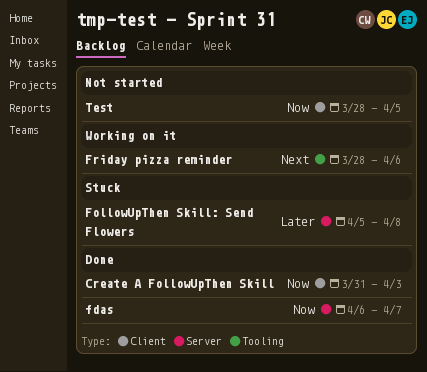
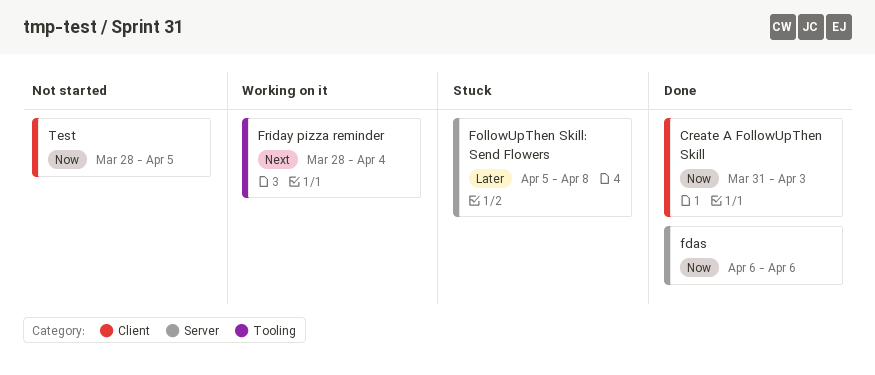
fdas, due: Apr 7 -> Apr 6
Friday pizza reminder, due: Apr 6 -> Apr 4

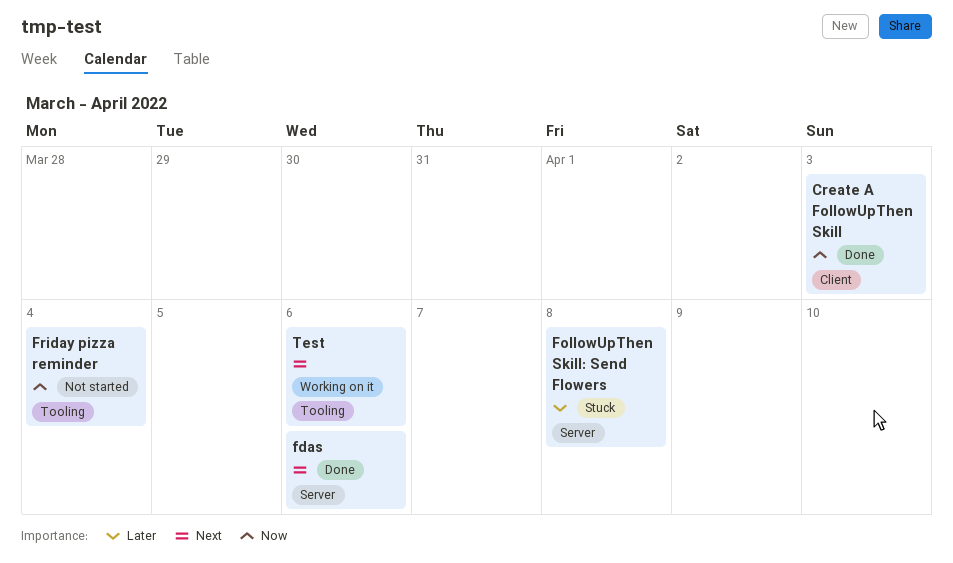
fdas, priority: Now -> Next
Friday pizza reminder, status: Working on it -> Not started
Friday pizza reminder, priority: Next -> Now
Test, status: Not started -> Working on it
Test, priority: Now -> Next
Test, label: Client -> Tooling
Test, due: Apr 5 -> Apr 6

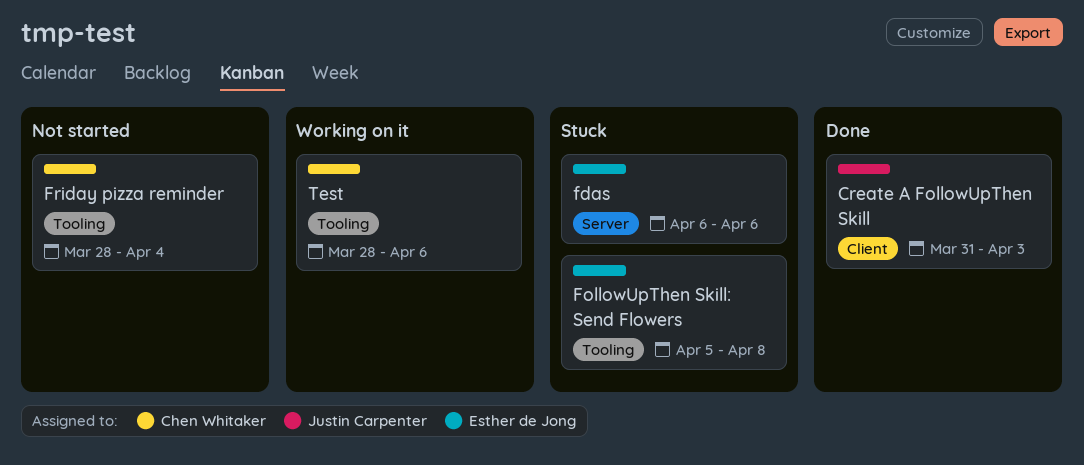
fdas, status: Done -> Stuck
FollowUpThen Skill: Send Flowers, label: Server -> Tooling

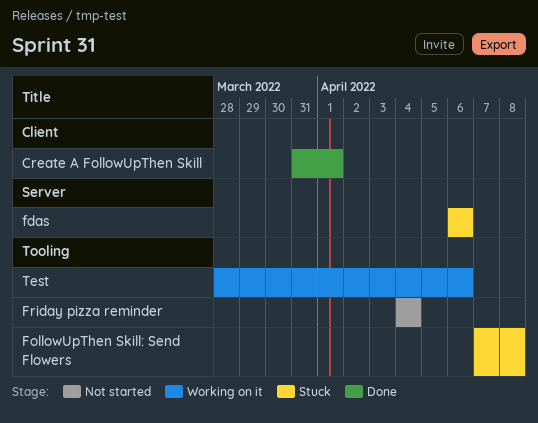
Create A FollowUpThen Skill, due: Apr 3 -> Apr 1
FollowUpThen Skill: Send Flowers, start: Apr 5 -> Apr 7
Friday pizza reminder, start: Mar 28 -> Apr 4

